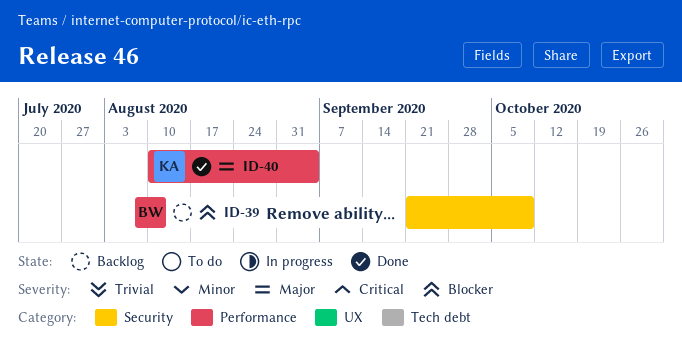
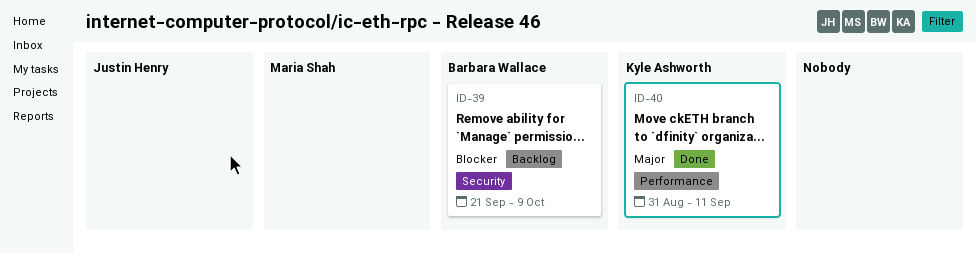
ID-40, start: Aug 10 -> Aug 31
ID-40, due: Sep 4 -> Sep 11

